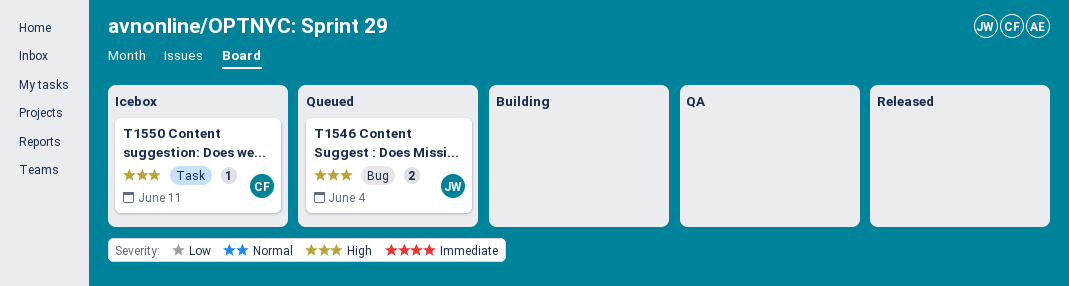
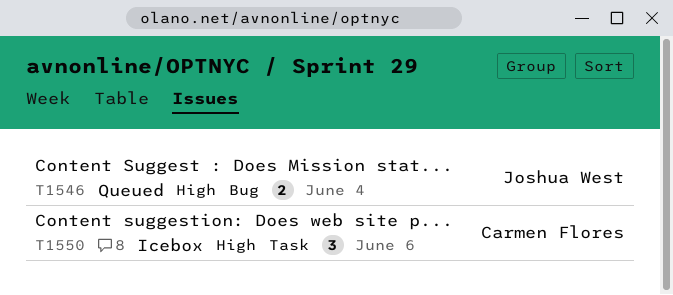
T1550, estimate: 1 -> 3
T1550, due: Jun 11 -> Jun 6

